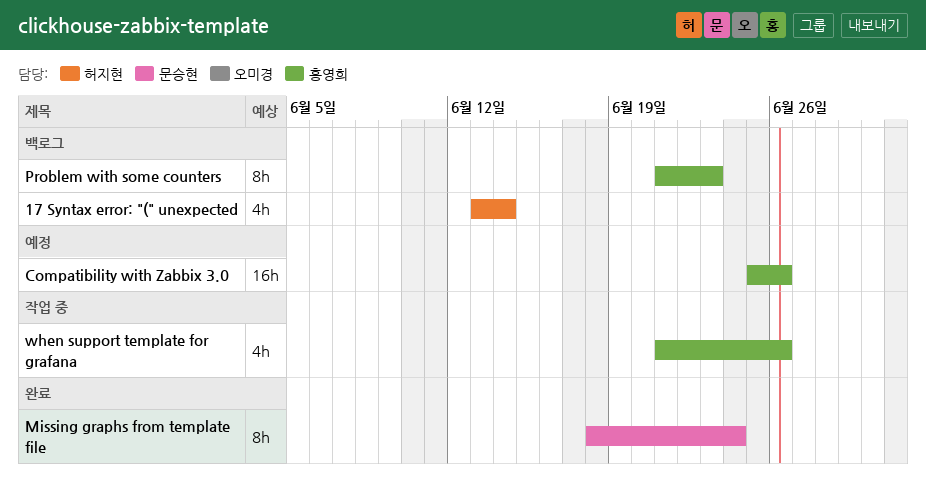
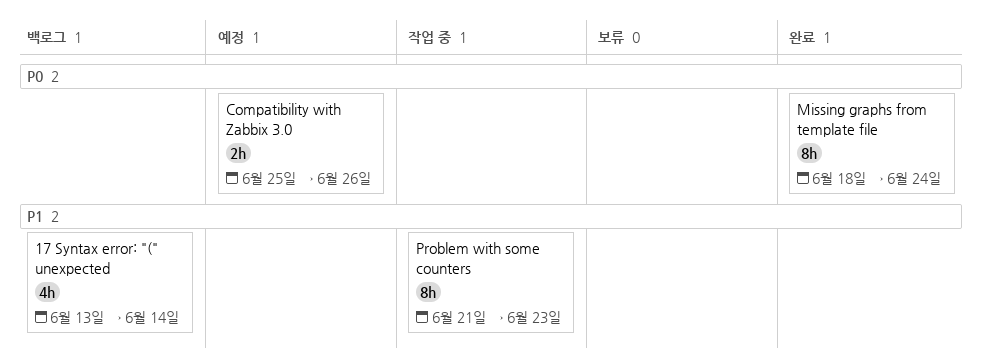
Compatibility with Zabbix 3.0, estimate: 16h -> 2h
Problem with some counters, status: 백로그 -> 작업 중
when support template for grafana: present -> none

